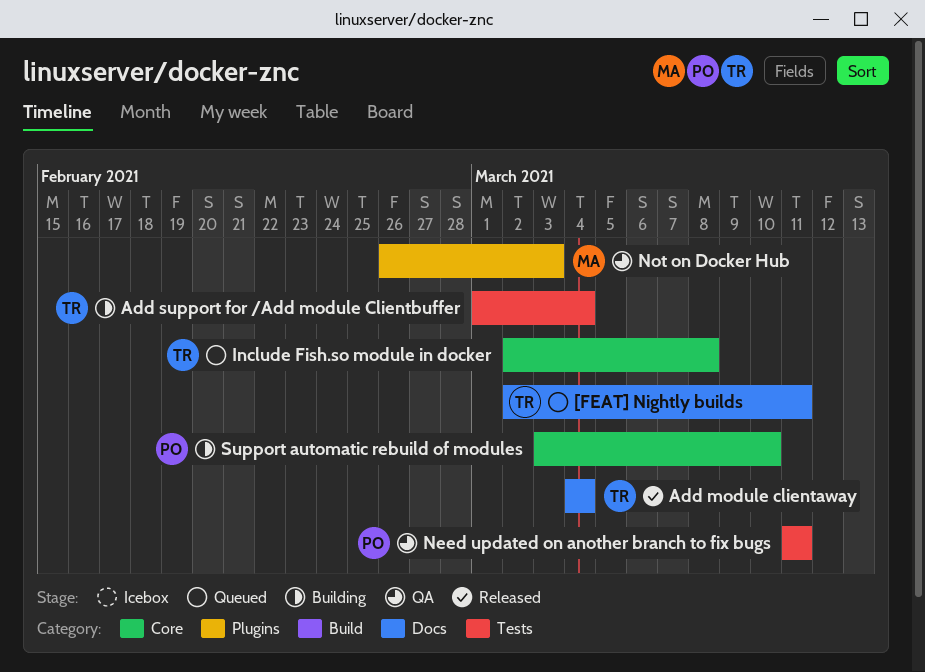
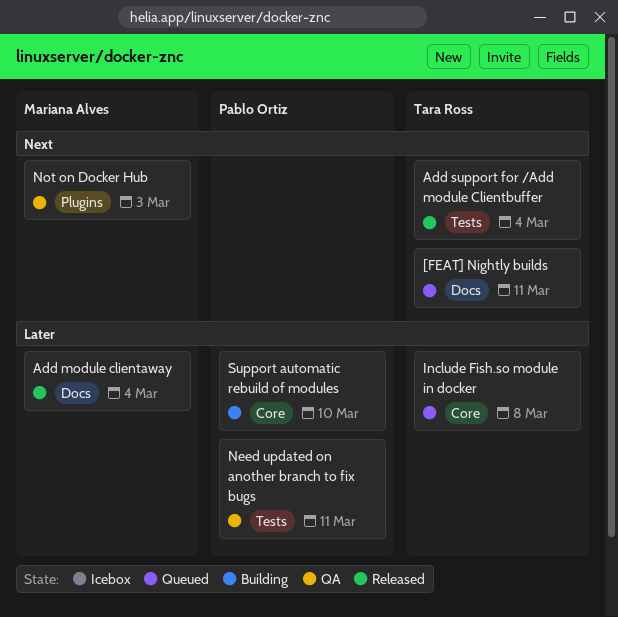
Add module clientaway, owner: Tara Ross -> Mariana Alves
Add support for /Add module Clientbuffer, status: Building -> Released

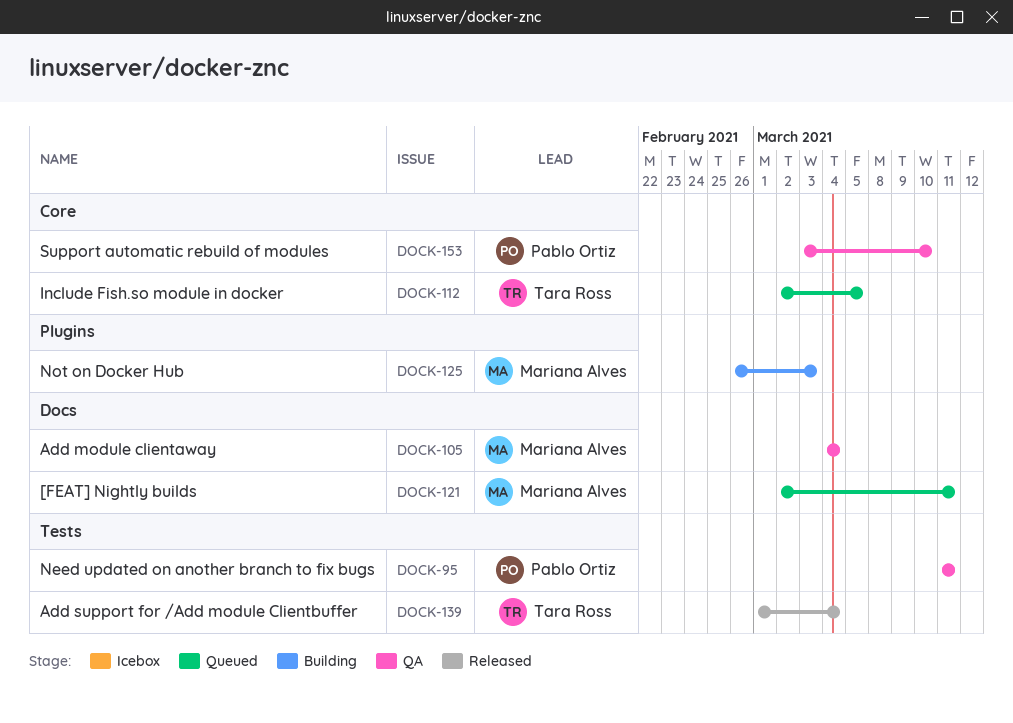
[FEAT] Nightly builds, owner: Tara Ross -> Mariana Alves
Add module clientaway, status: Released -> QA
Include Fish.so module in docker, due: Mar 8 -> Mar 5
Not on Docker Hub, status: QA -> Building
Support automatic rebuild of modules, status: Building -> QA

